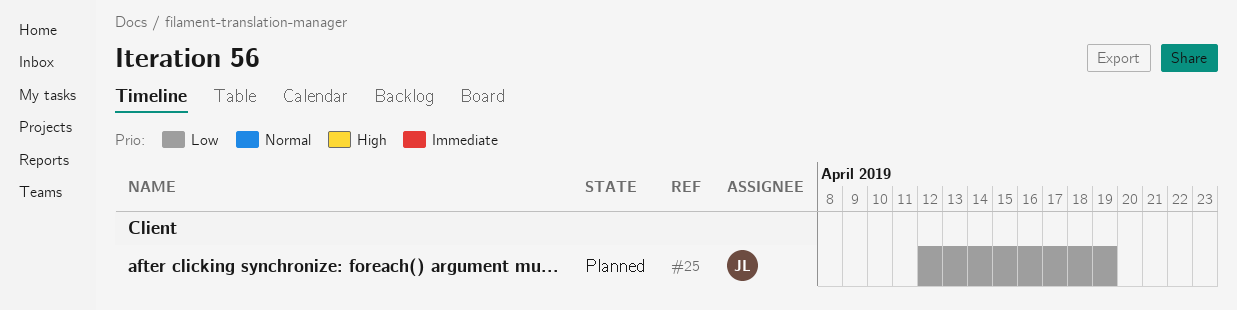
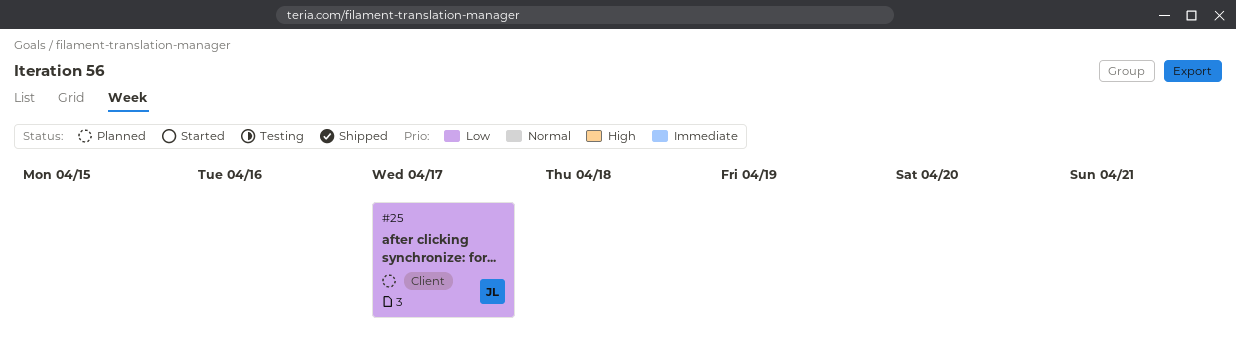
#25, due: Apr 19 -> Apr 17

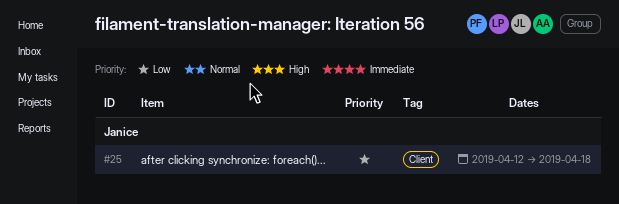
#25, due: Apr 17 -> Apr 18

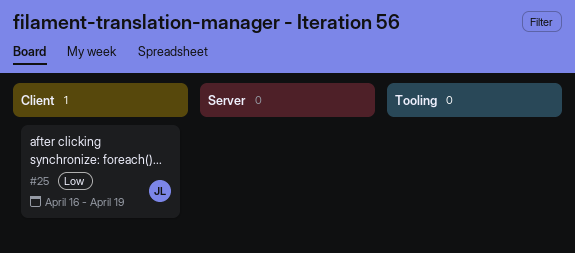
#25, start: Apr 12 -> Apr 16
#25, due: Apr 18 -> Apr 19

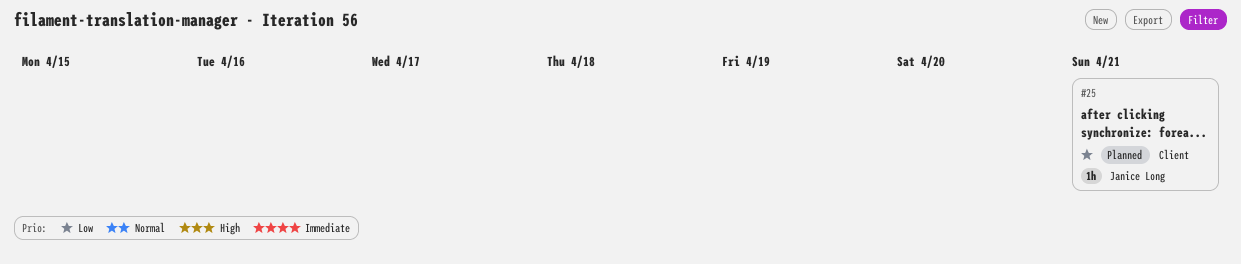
#25, due: Apr 19 -> Apr 21

